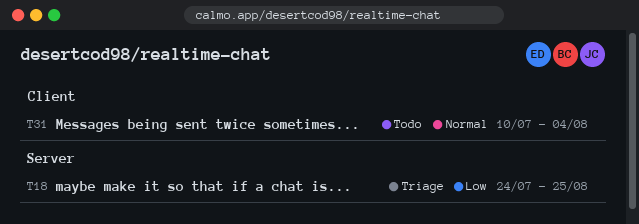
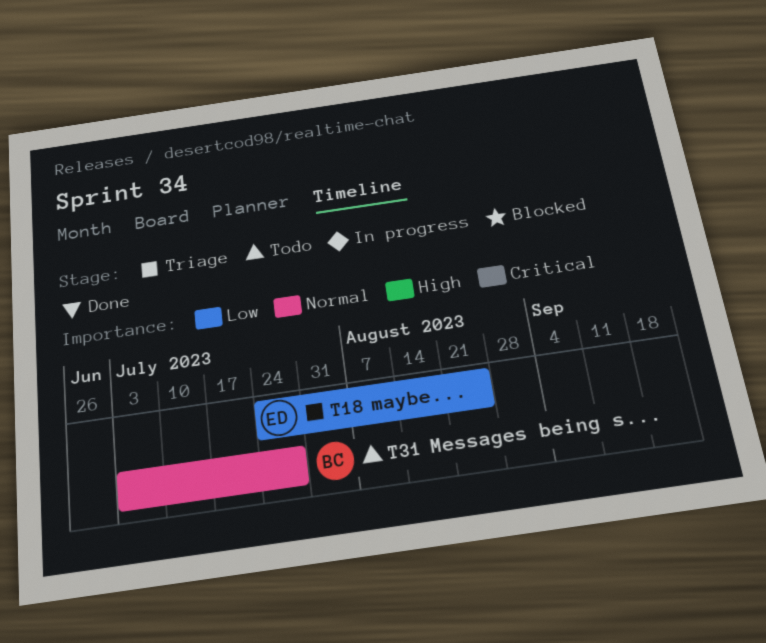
T31, start: Jul 10 -> Jul 3
T31, due: Aug 4 -> Jul 28

